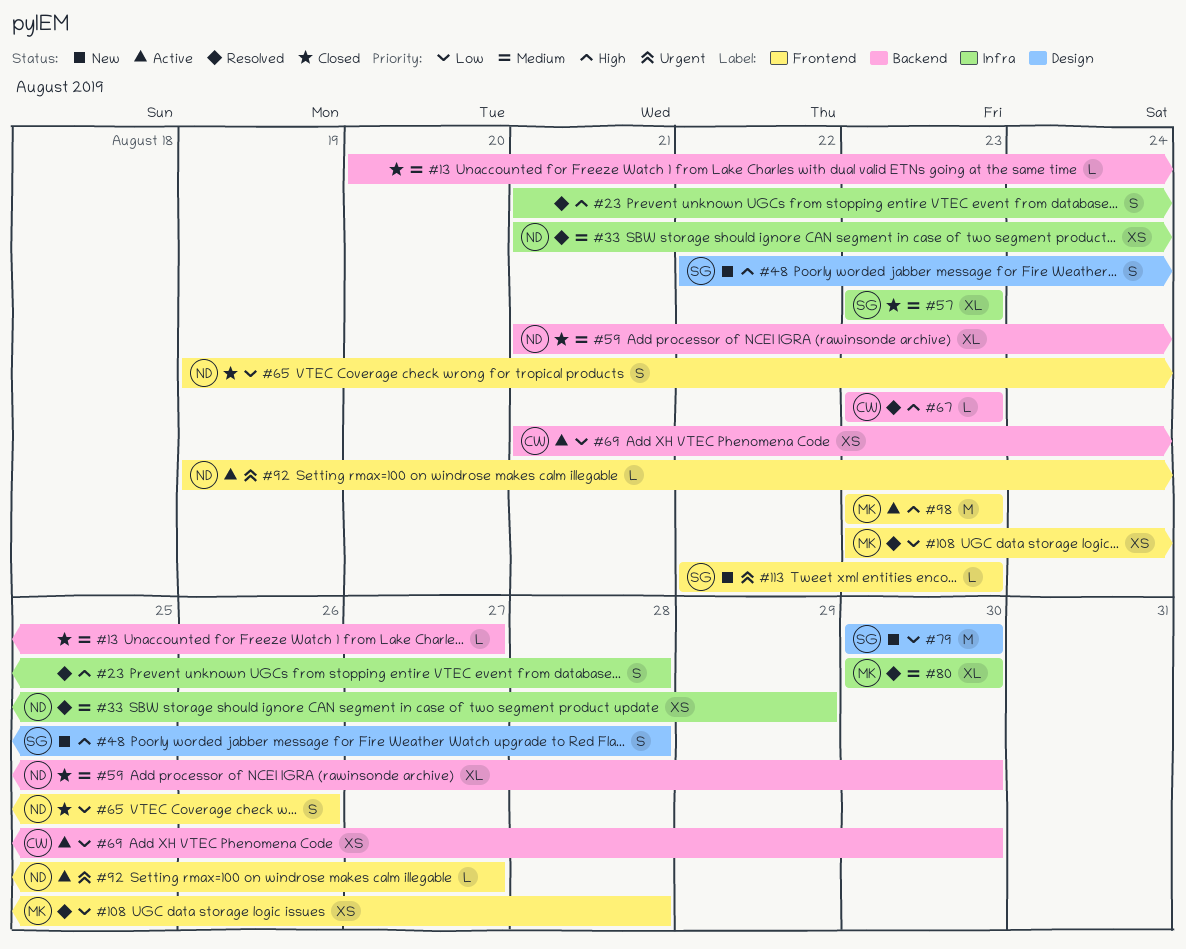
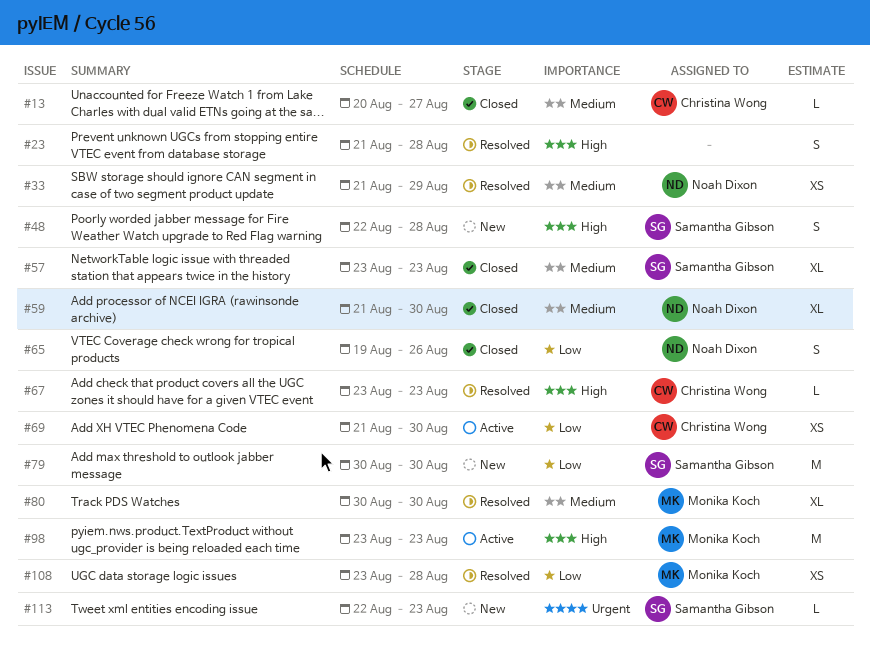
#13, owner: none -> Christina Wong
#92: present -> none

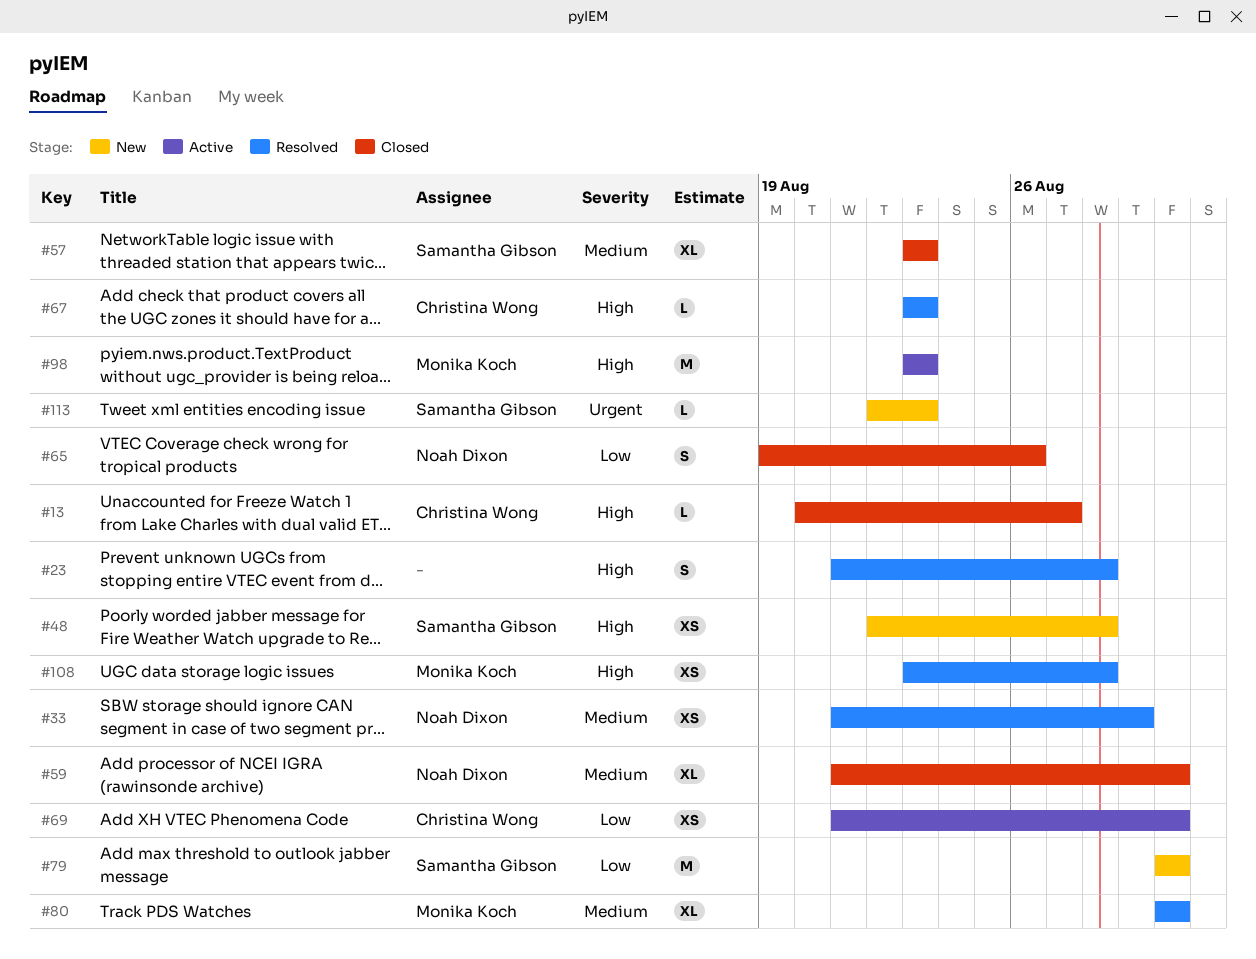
#13, priority: Medium -> High
#48, estimate: S -> XS
#108, priority: Low -> High

